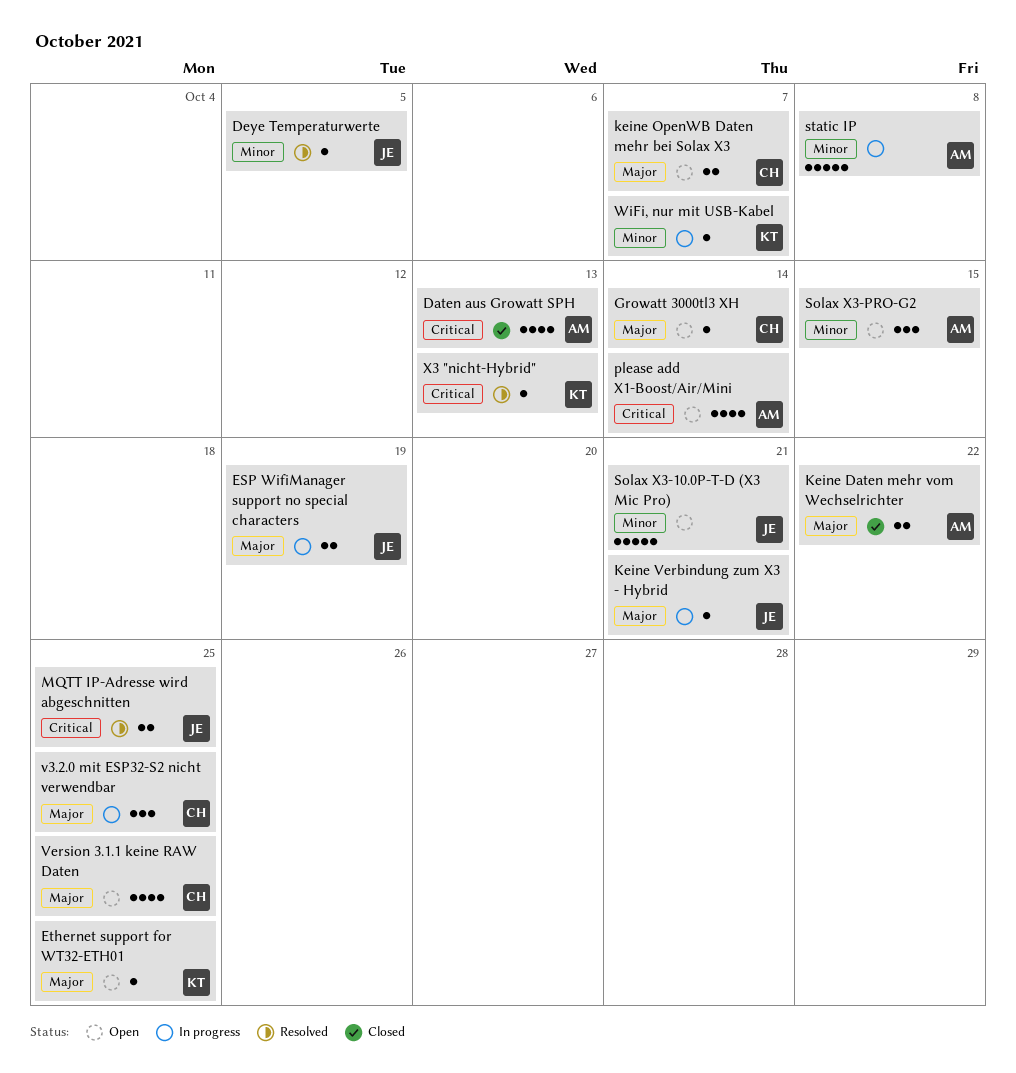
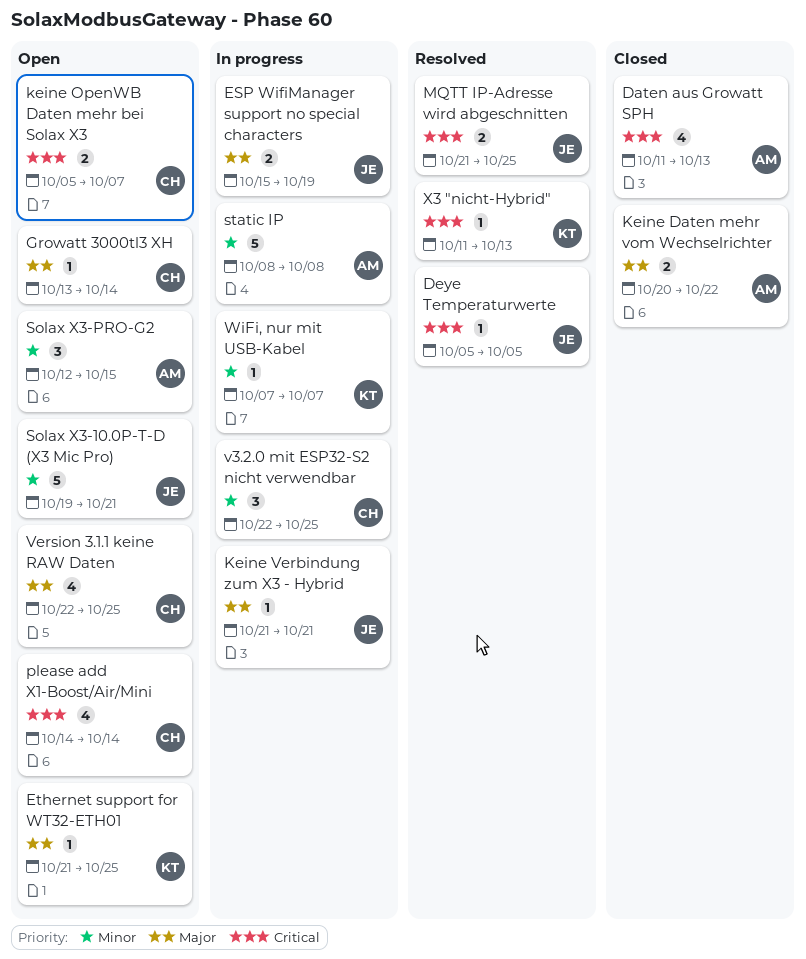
Deye Temperaturwerte, priority: Minor -> Critical
keine OpenWB Daten mehr bei Solax X3, priority: Major -> Critical
please add X1-Boost/Air/Mini, owner: AM -> CH
v3.2.0 mit ESP32-S2 nicht verwendbar, priority: Major -> Minor

